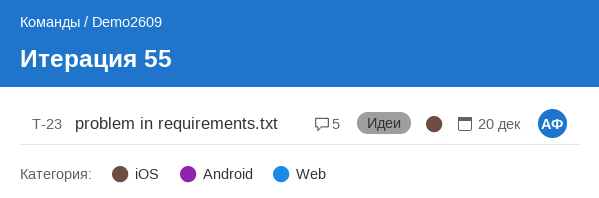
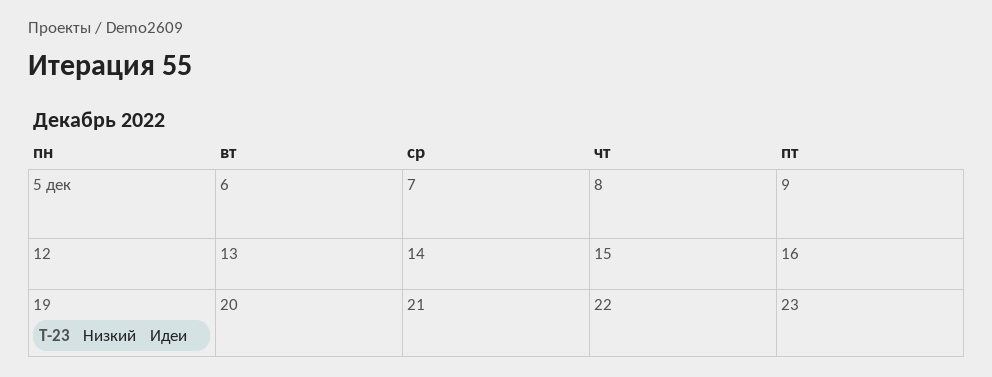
T-23, due: Dec 20 -> Dec 19

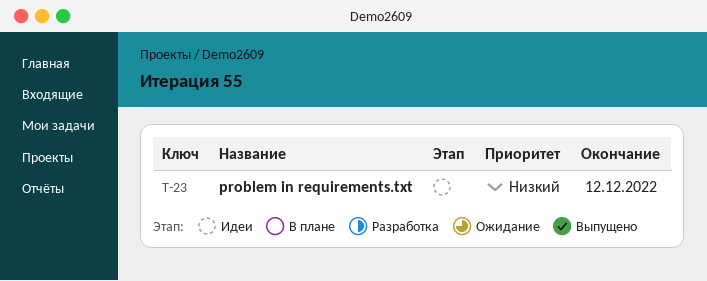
T-23, due: Dec 19 -> Dec 12

